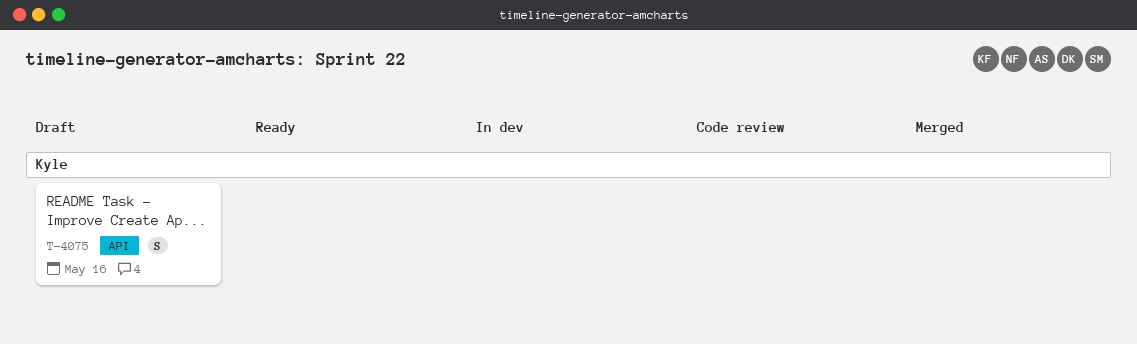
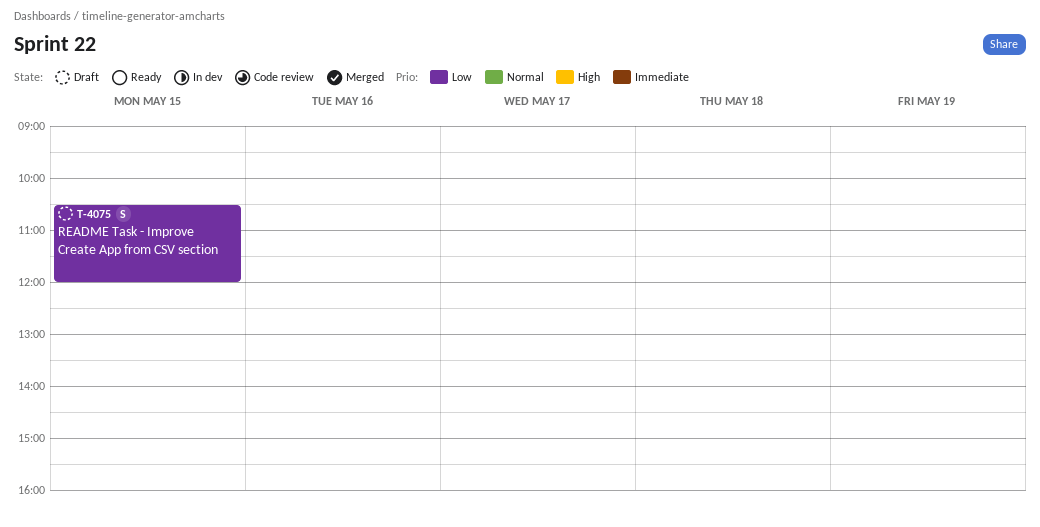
T-4075, day: May 16 -> May 15

